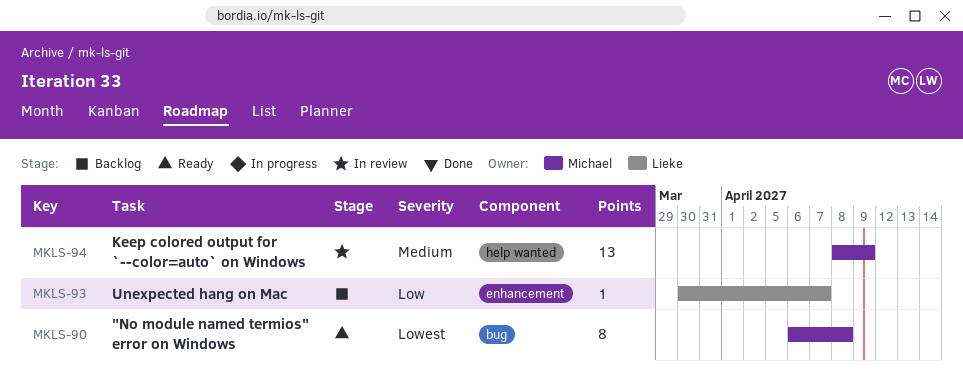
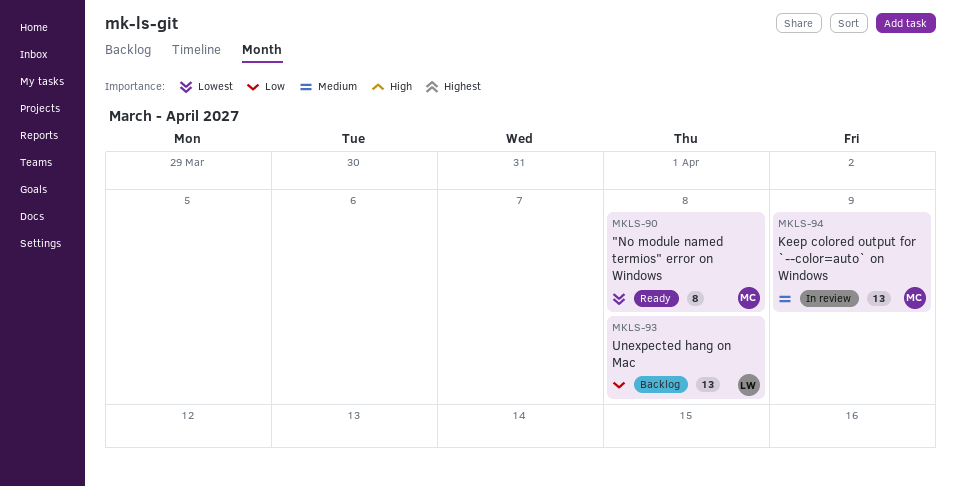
MKLS-93, estimate: 1 -> 13
MKLS-93, due: Apr 7 -> Apr 8

